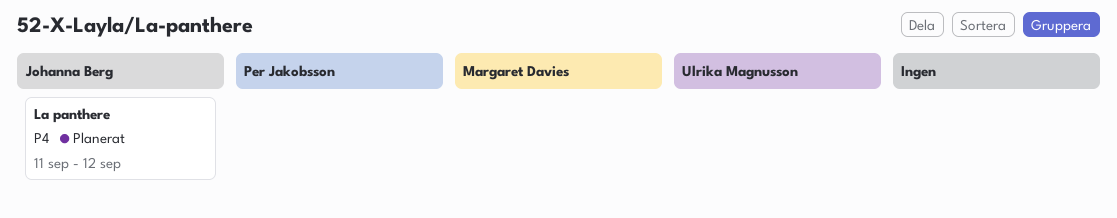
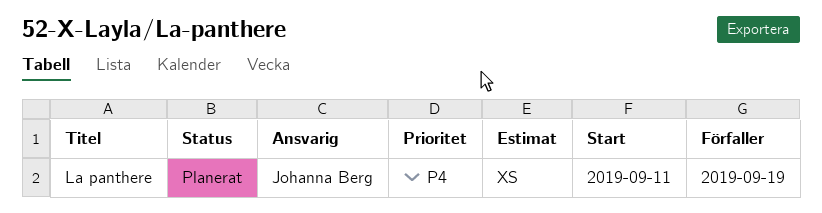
La panthere, due: Sep 12 -> Sep 19

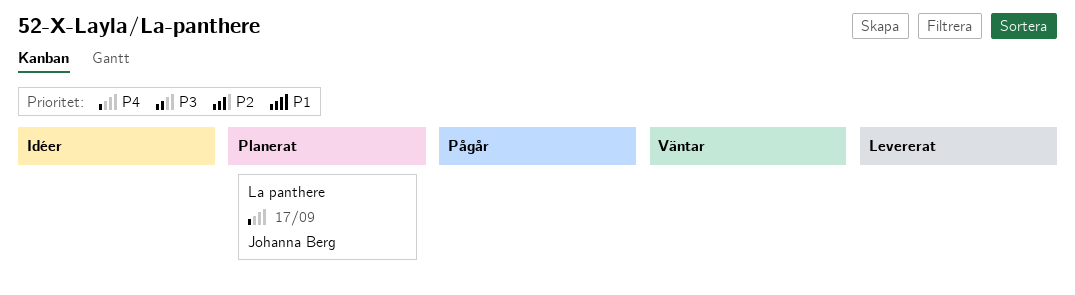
La panthere, due: Sep 19 -> Sep 17

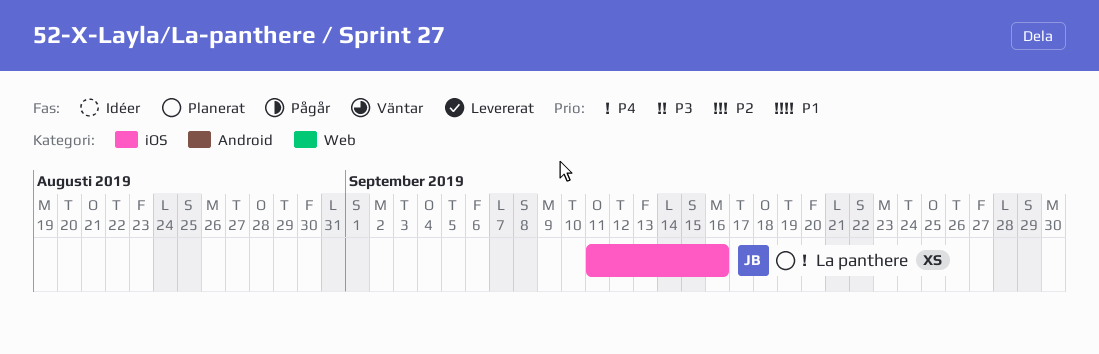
La panthere, due: Sep 17 -> Sep 16

